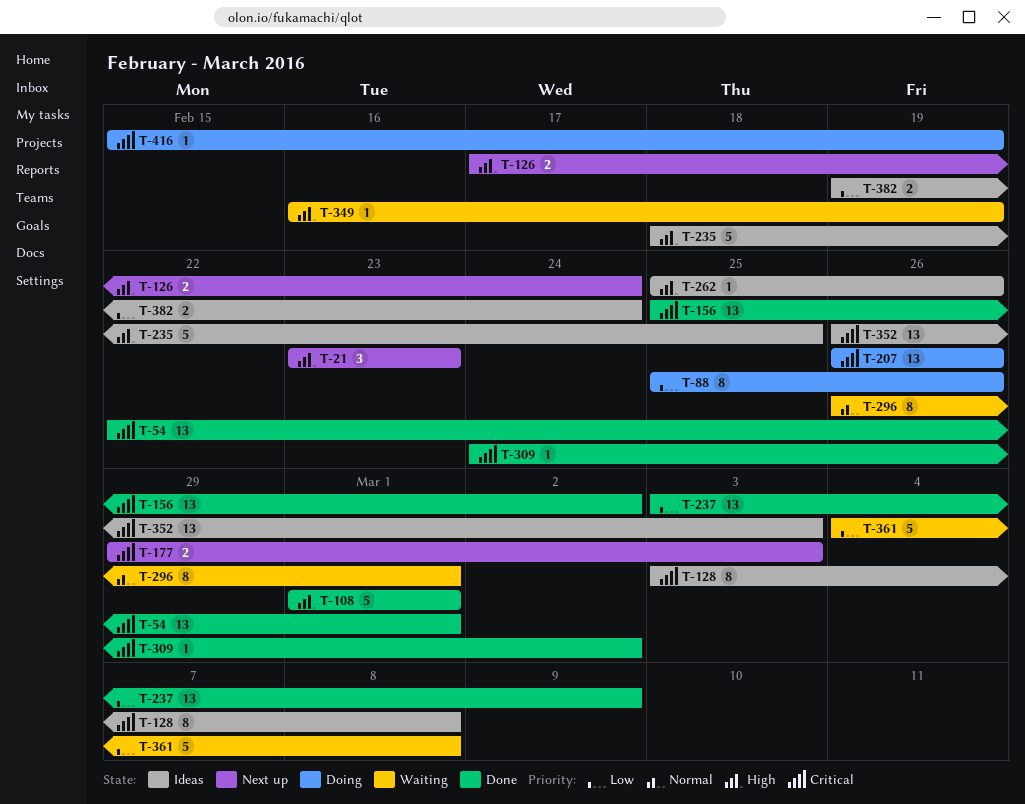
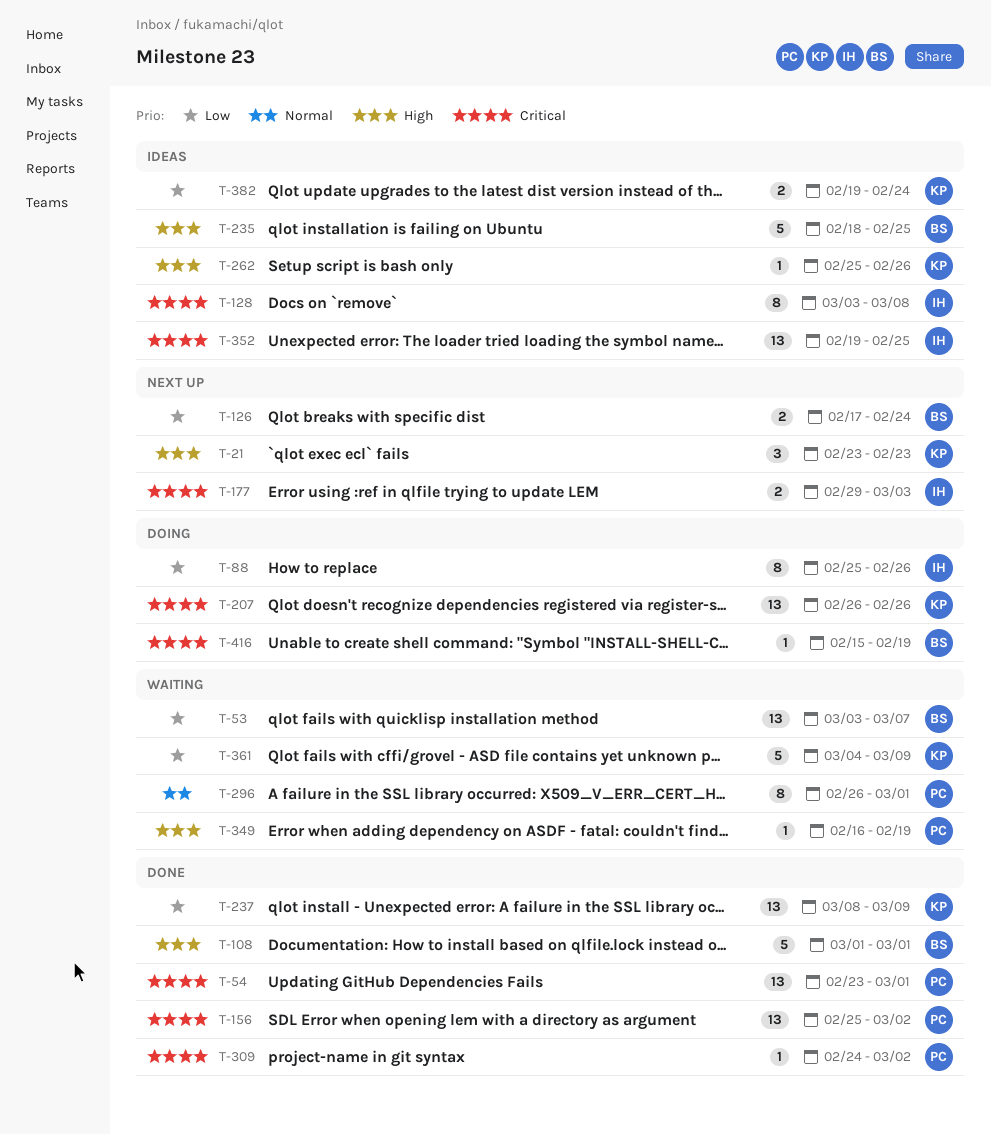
T-53: none -> present
T-54, start: Feb 22 -> Feb 23
T-126, priority: High -> Low
T-237, start: Mar 3 -> Mar 8
T-352, start: Feb 26 -> Feb 19
T-352, due: Mar 3 -> Feb 25
T-361, due: Mar 8 -> Mar 9

